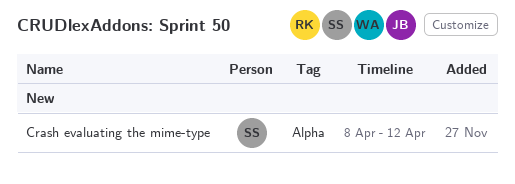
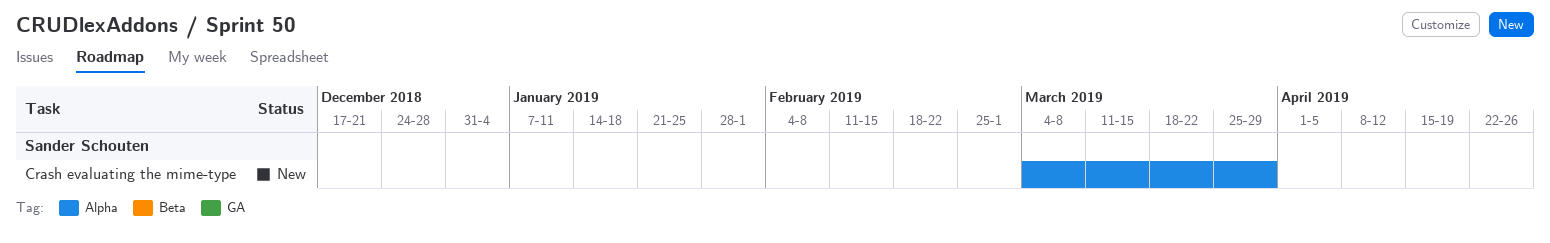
Crash evaluating the mime-type, start: Apr 8 -> Mar 4
Crash evaluating the mime-type, due: Apr 12 -> Mar 29

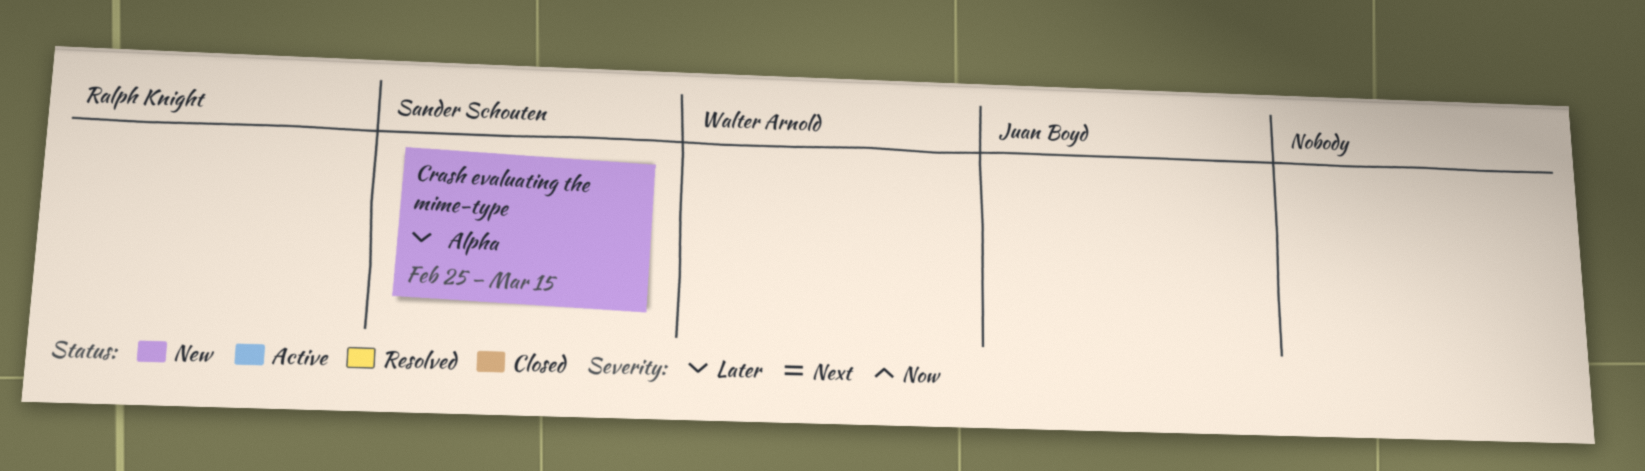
Crash evaluating the mime-type, start: Mar 4 -> Feb 25
Crash evaluating the mime-type, due: Mar 29 -> Mar 15

